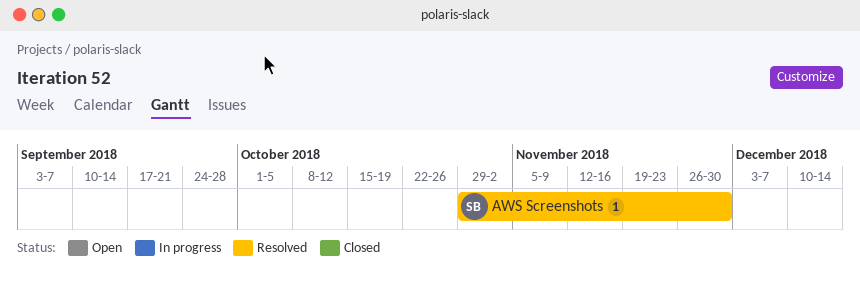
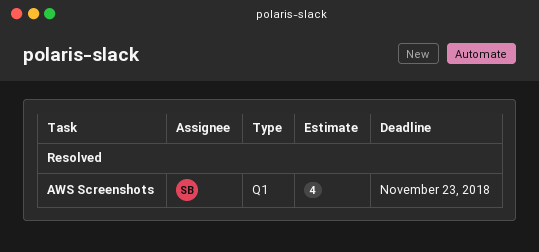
AWS Screenshots, estimate: 1 -> 4
AWS Screenshots, due: Nov 30 -> Nov 23

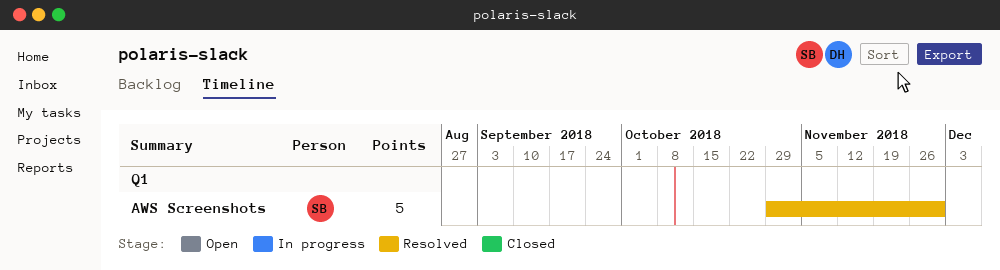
AWS Screenshots, estimate: 4 -> 5
AWS Screenshots, due: Nov 23 -> Nov 30

